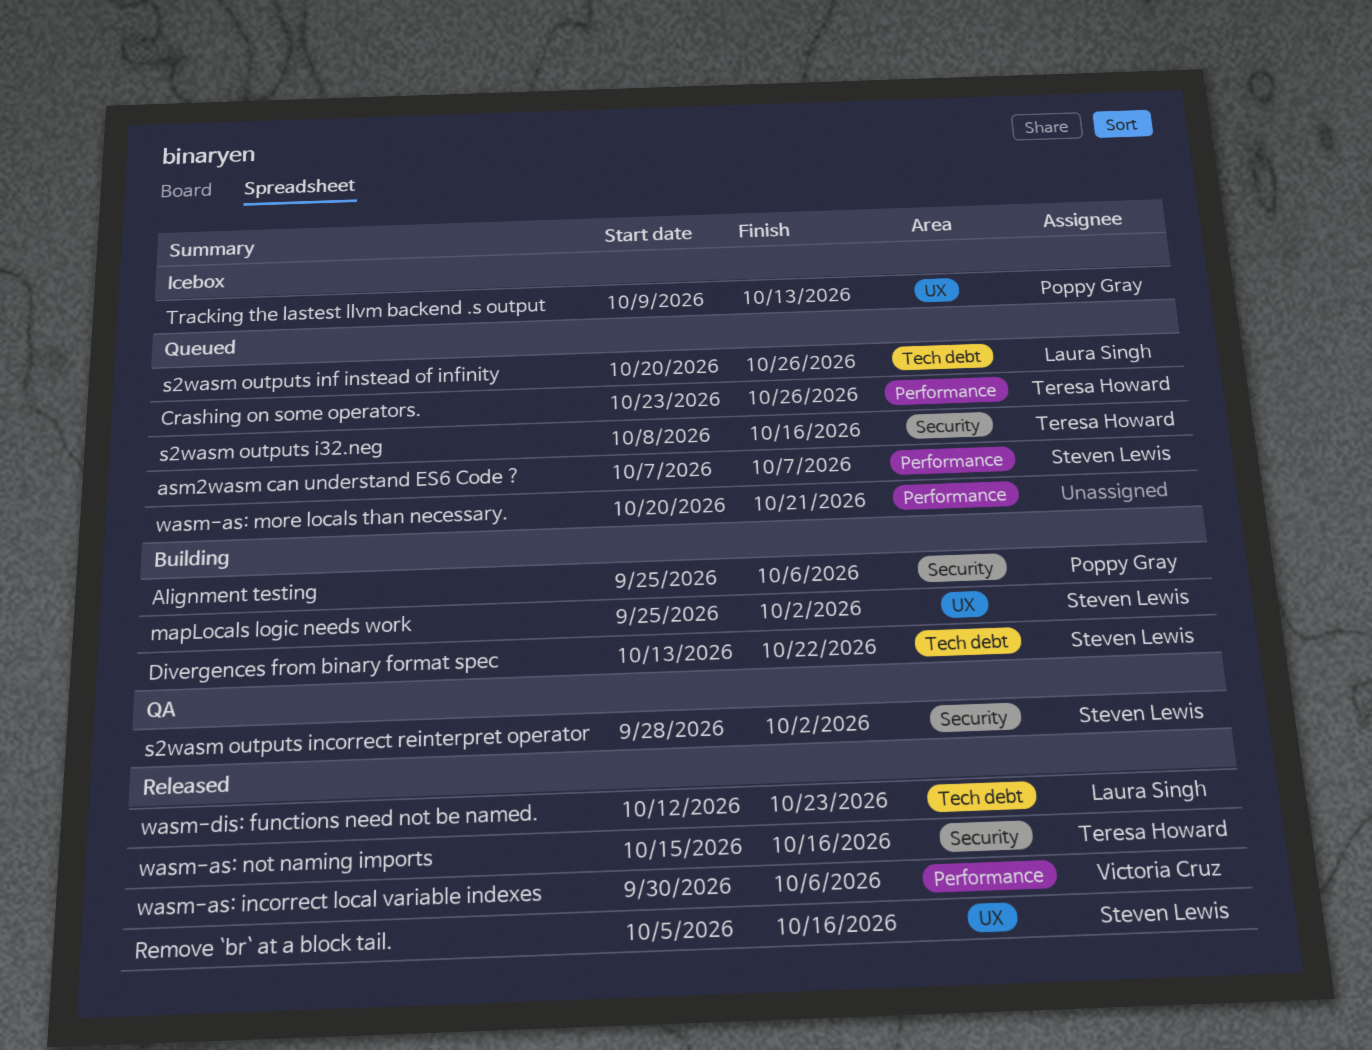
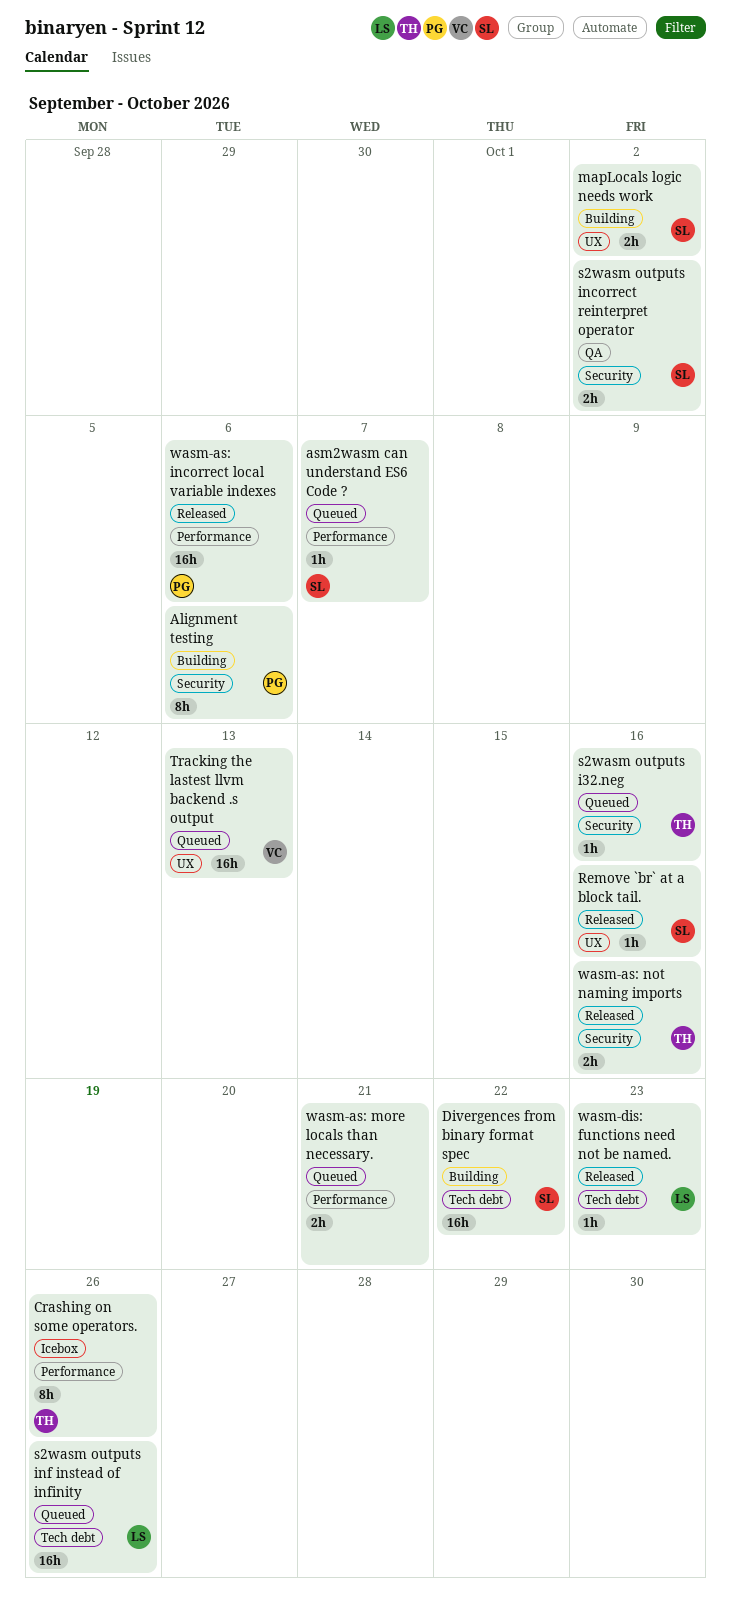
Crashing on some operators., status: Queued -> Icebox
Tracking the lastest llvm backend .s output, status: Icebox -> Queued
Tracking the lastest llvm backend .s output, owner: Poppy Gray -> Victoria Cruz
wasm-as: incorrect local variable indexes, owner: Victoria Cruz -> Poppy Gray

